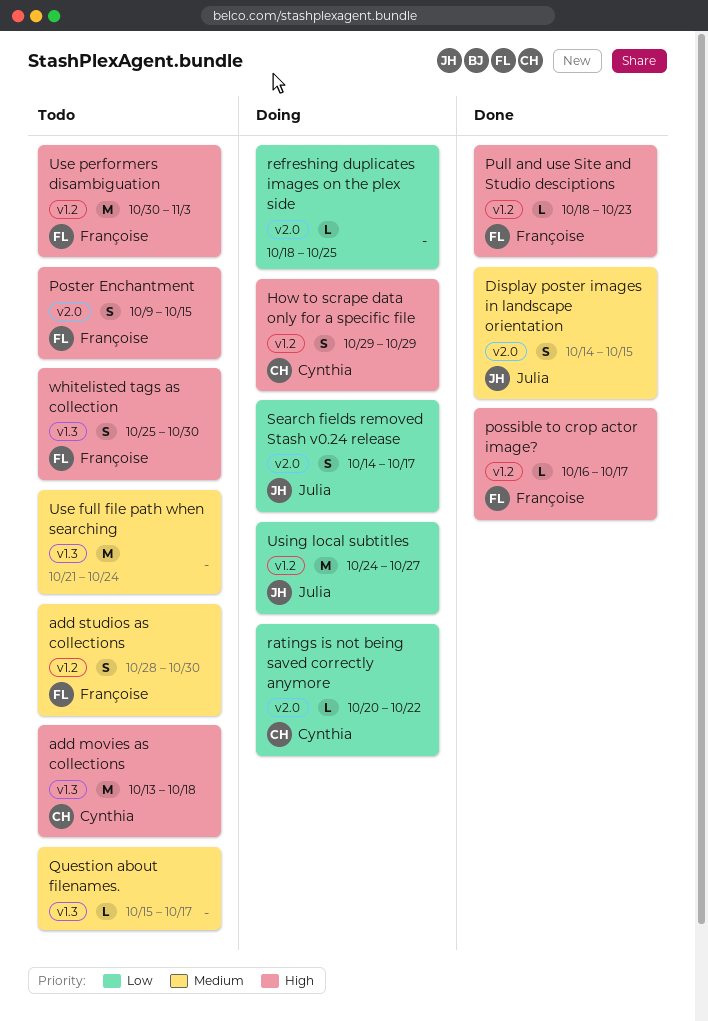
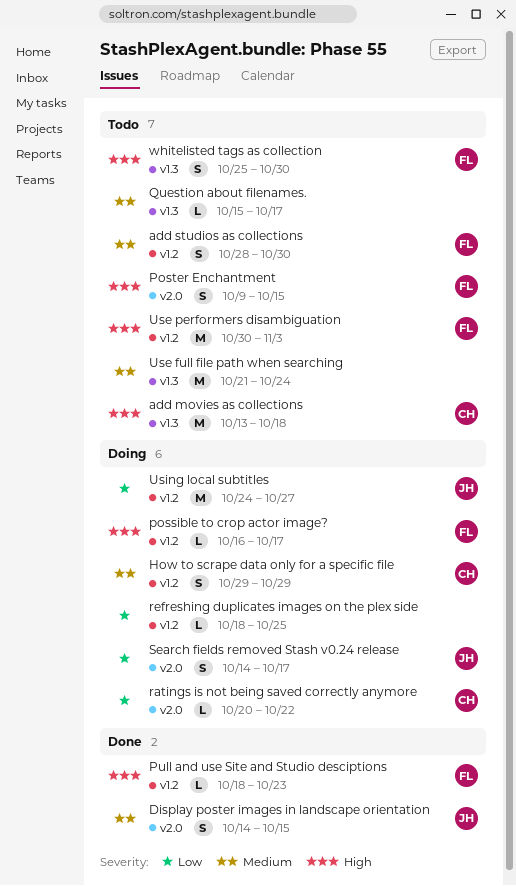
How to scrape data only for a specific file, priority: High -> Medium
possible to crop actor image?, status: Done -> Doing
refreshing duplicates images on the plex side, label: v2.0 -> v1.2

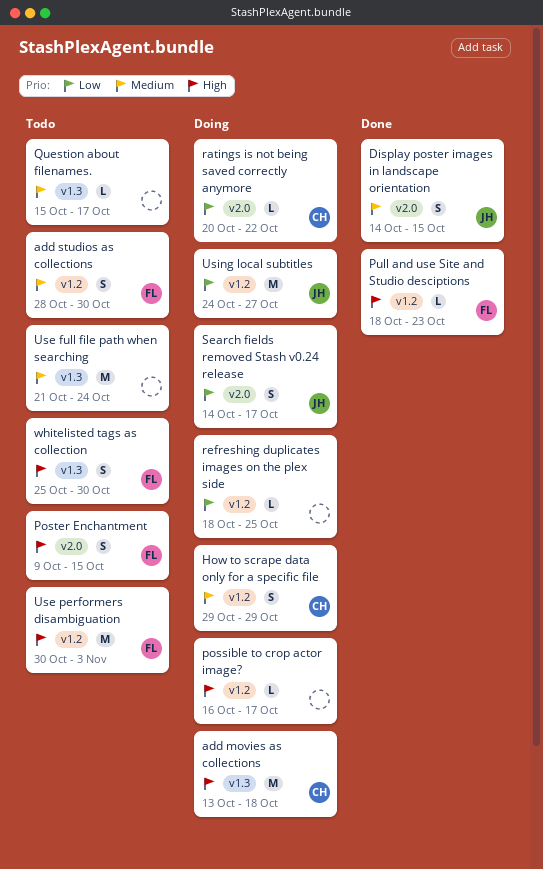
add movies as collections, status: Todo -> Doing
possible to crop actor image?, owner: FL -> none

